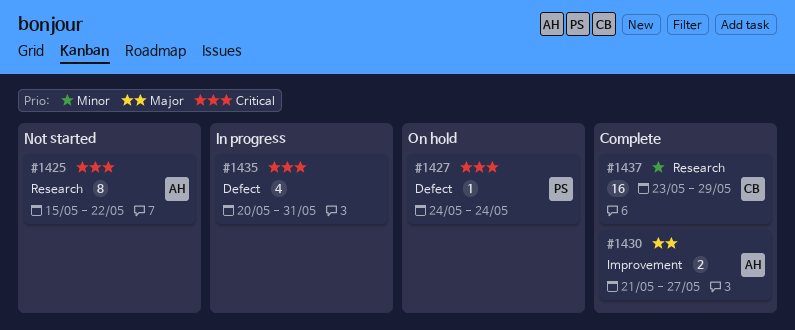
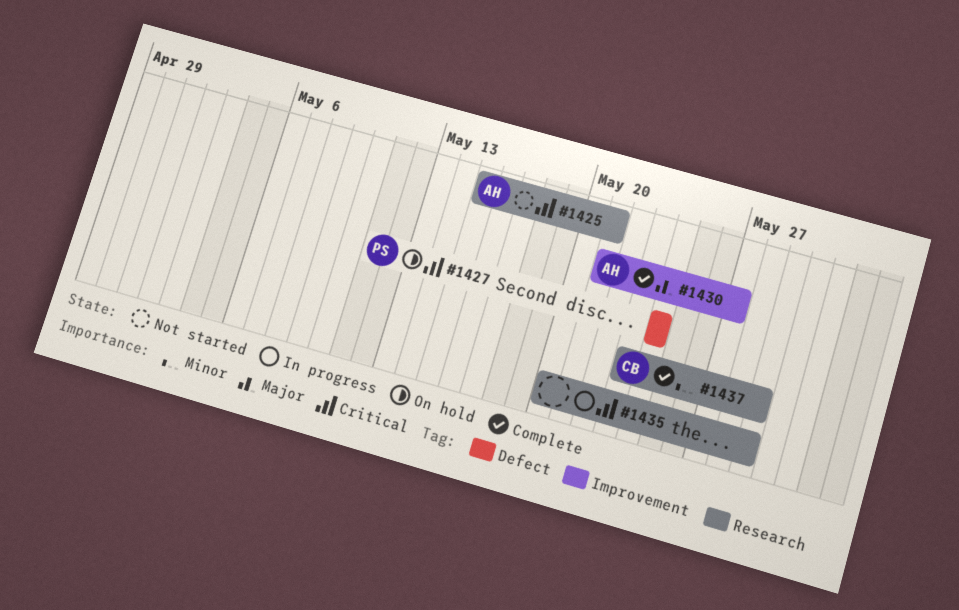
#1425, due: May 22 -> May 21
#1435, label: Defect -> Research
#1435, due: May 31 -> May 29

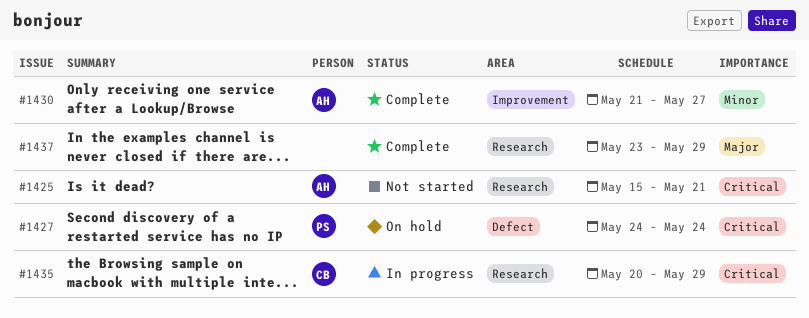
#1430, priority: Major -> Minor
#1435, owner: none -> CB
#1437, owner: CB -> none
#1437, priority: Minor -> Major

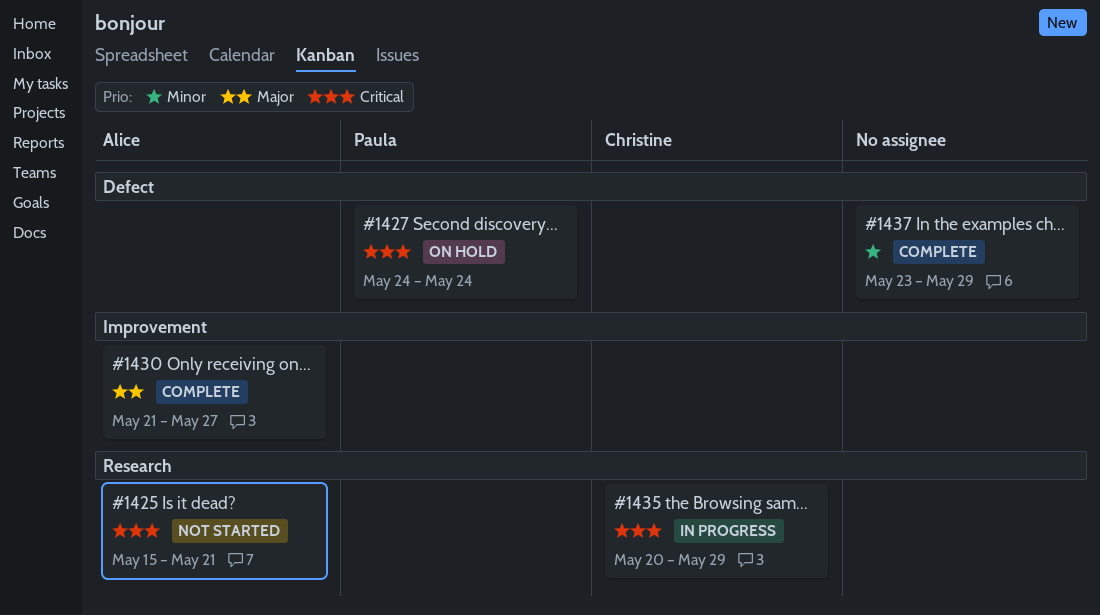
#1430, priority: Minor -> Major
#1437, priority: Major -> Minor
#1437, label: Research -> Defect

